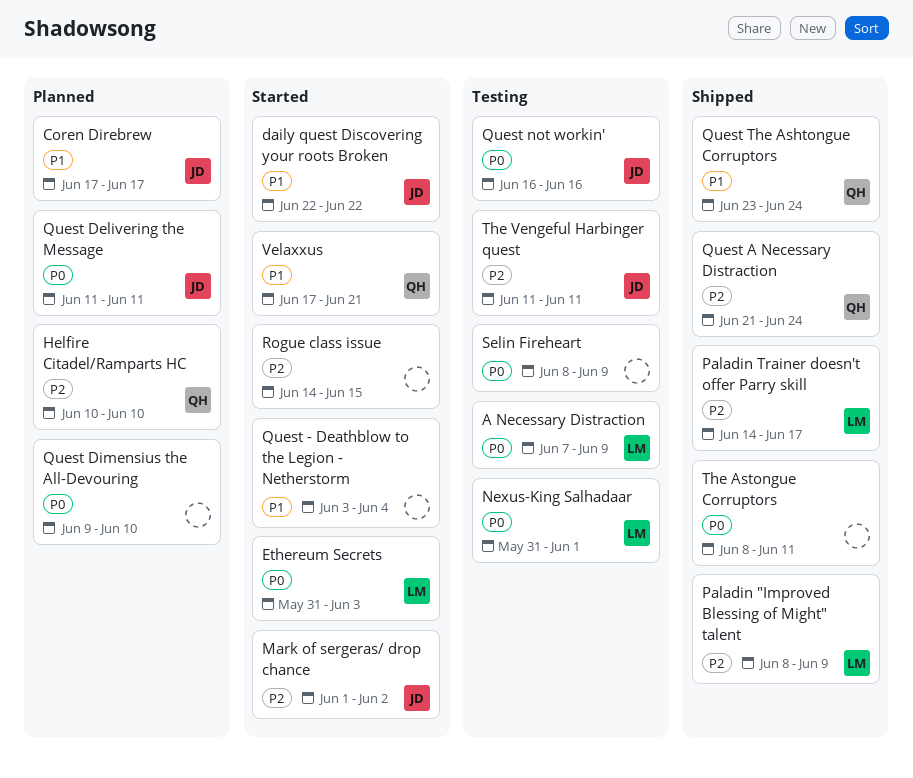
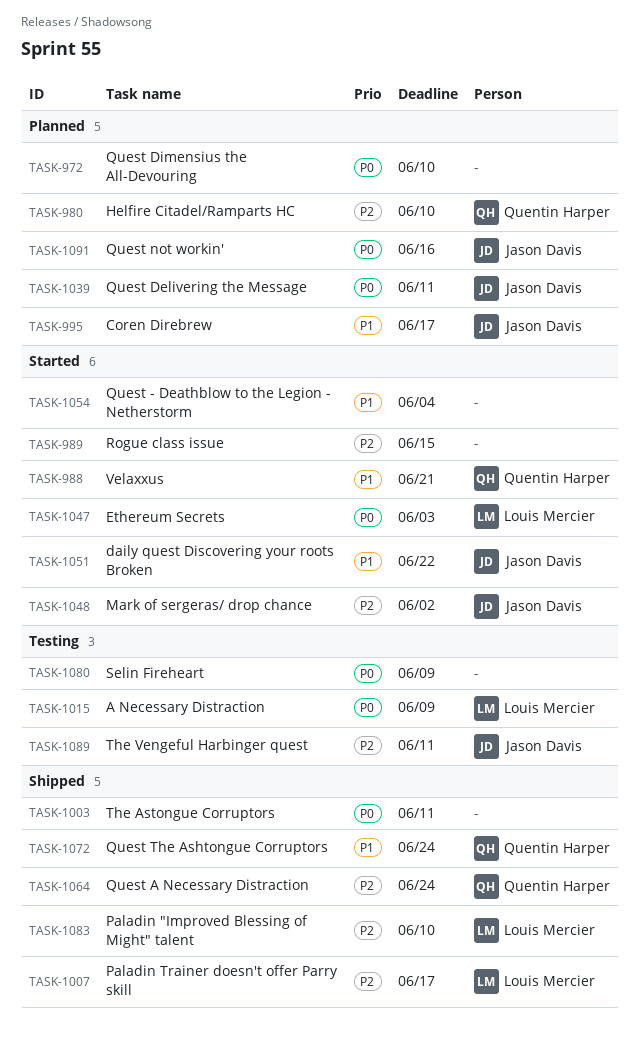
Nexus-King Salhadaar: present -> none
Paladin "Improved Blessing of Might" talent, due: Jun 9 -> Jun 10
Quest not workin', status: Testing -> Planned

